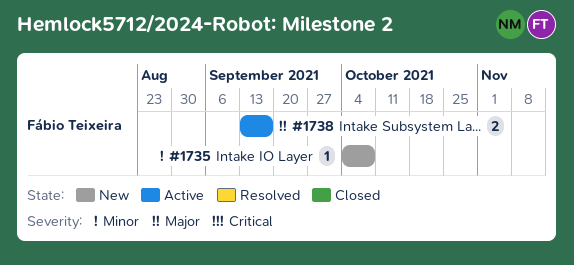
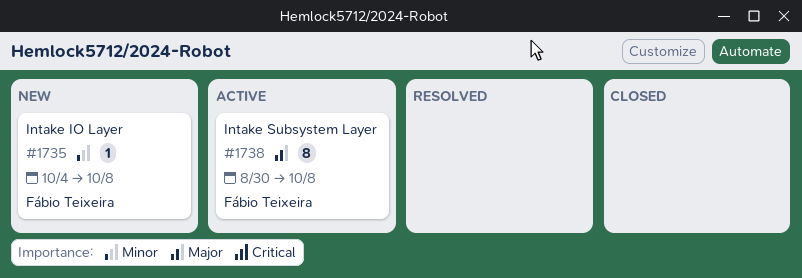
#1738, estimate: 2 -> 8
#1738, start: Sep 13 -> Aug 30
#1738, due: Sep 17 -> Oct 8

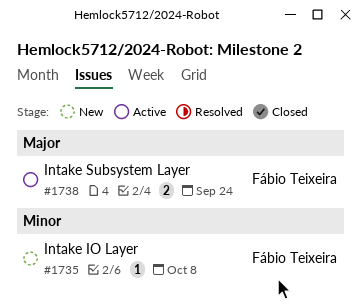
#1738, estimate: 8 -> 2
#1738, due: Oct 8 -> Sep 24

